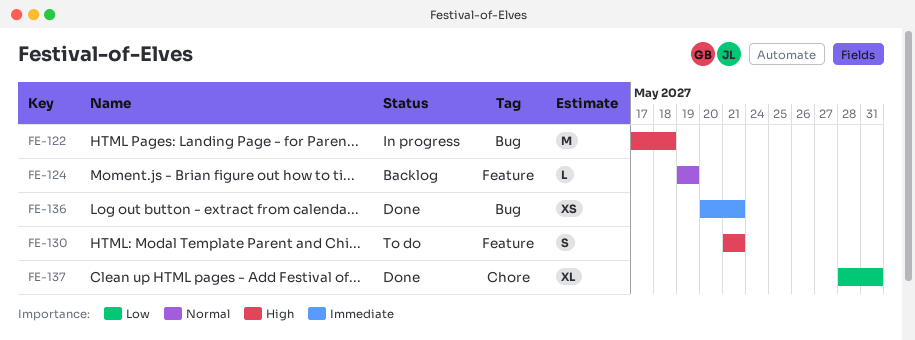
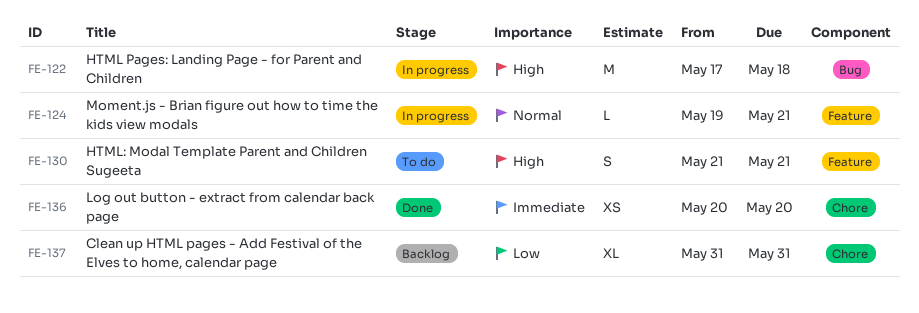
FE-124, status: Backlog -> In progress
FE-124, due: May 19 -> May 21
FE-136, label: Bug -> Chore
FE-136, due: May 21 -> May 20
FE-137, status: Done -> Backlog
FE-137, start: May 28 -> May 31

